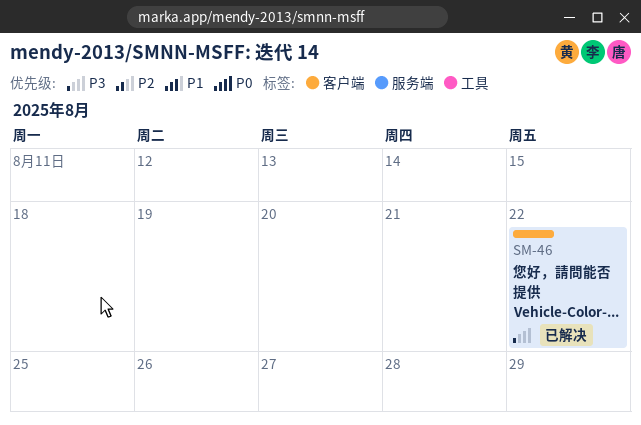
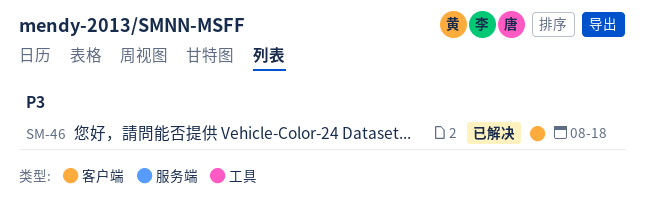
SM-46, due: Aug 22 -> Aug 18

